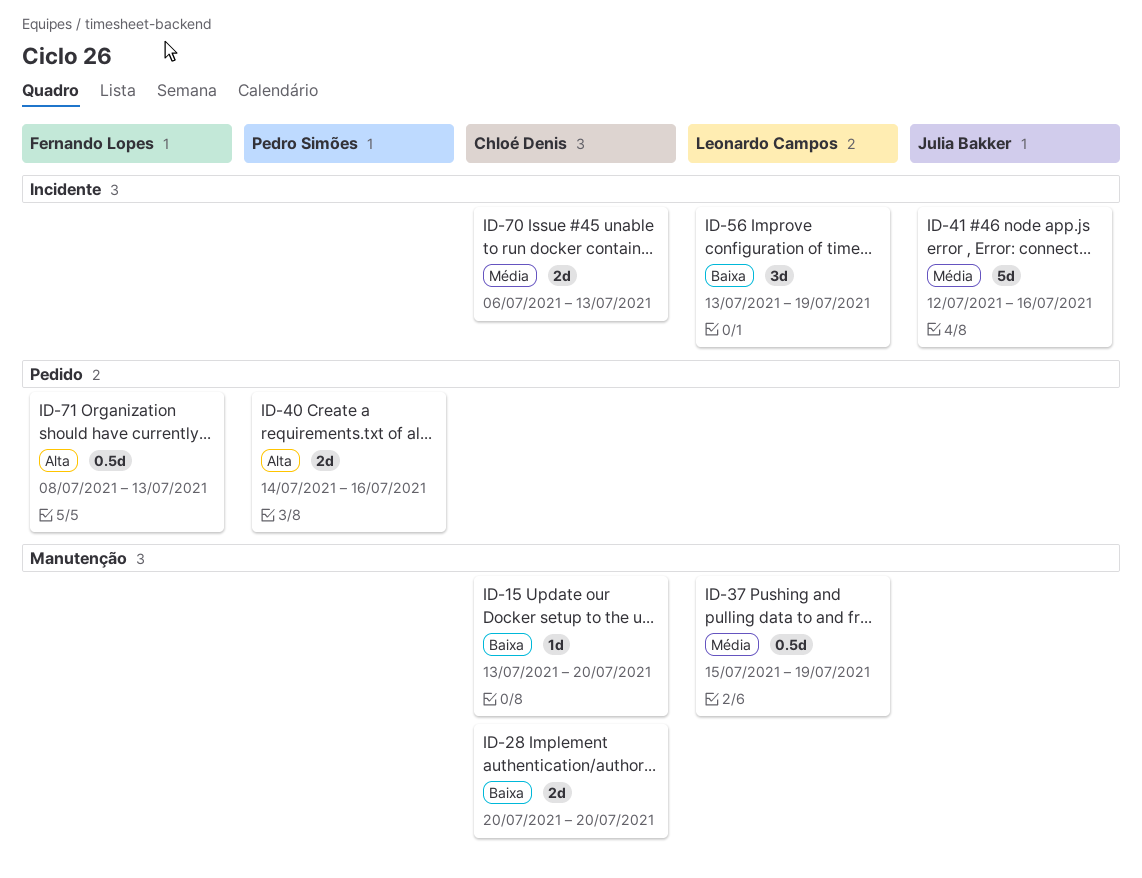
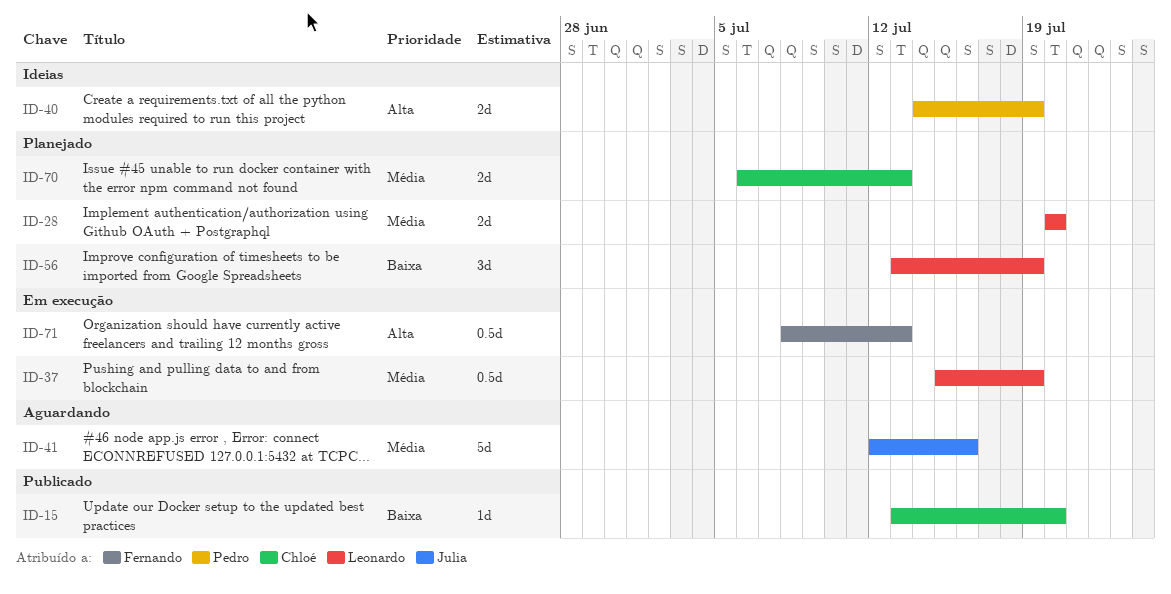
ID-28, owner: Chloé Denis -> Leonardo Campos
ID-28, priority: Baixa -> Média
ID-40, due: Jul 16 -> Jul 19

